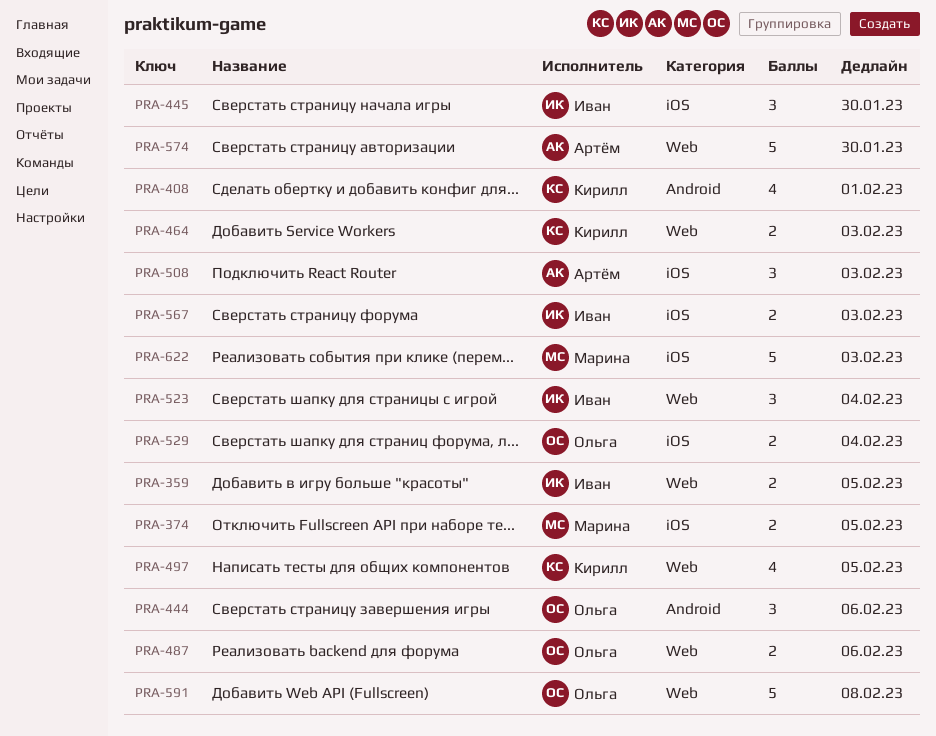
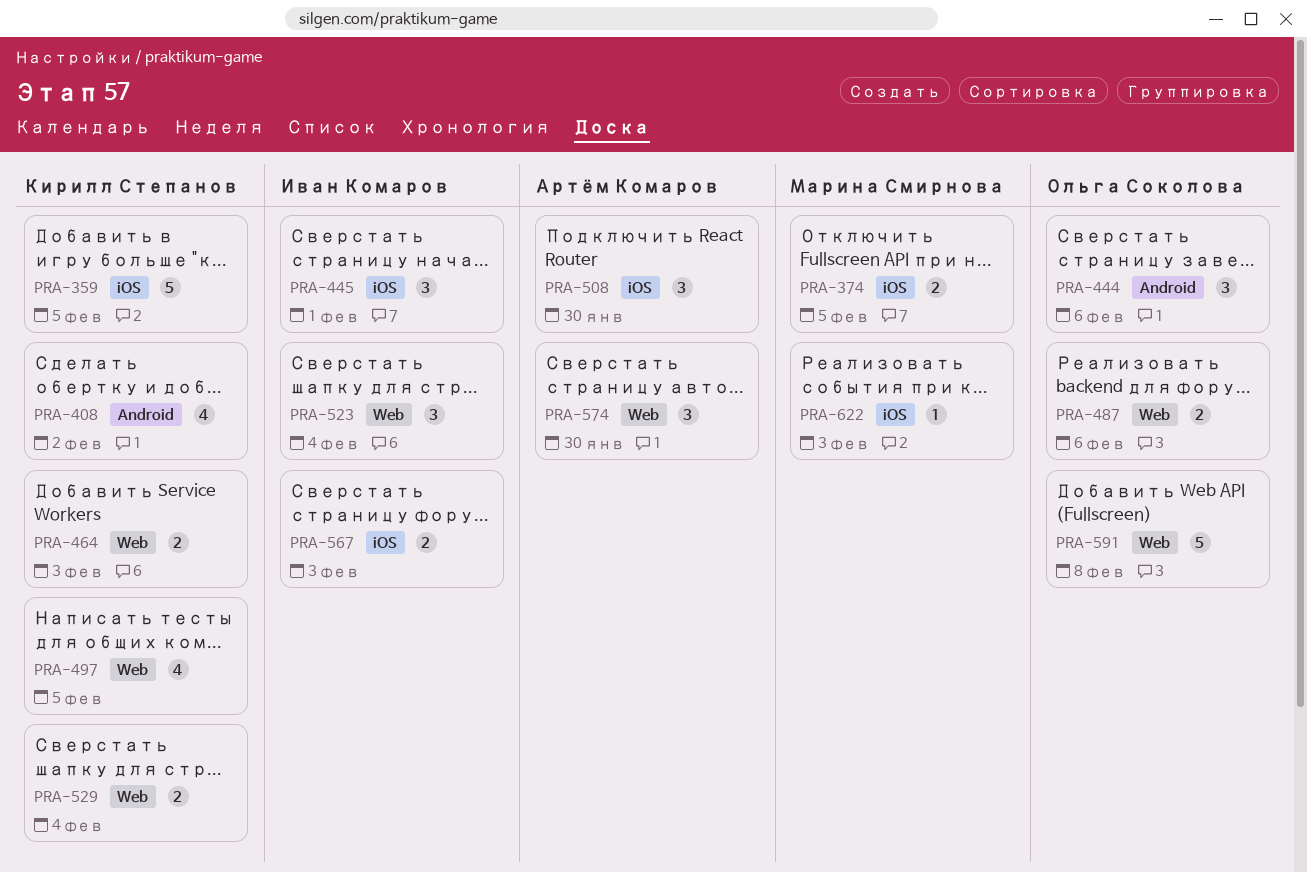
PRA-359, owner: Иван Комаров -> Кирилл Степанов
PRA-359, label: Web -> iOS
PRA-359, estimate: 2 -> 5
PRA-408, due: Feb 1 -> Feb 2
PRA-445, due: Jan 30 -> Feb 1
PRA-508, due: Feb 3 -> Jan 30
PRA-529, owner: Ольга Соколова -> Кирилл Степанов
PRA-529, label: iOS -> Web
PRA-574, estimate: 5 -> 3
PRA-622, estimate: 5 -> 1

